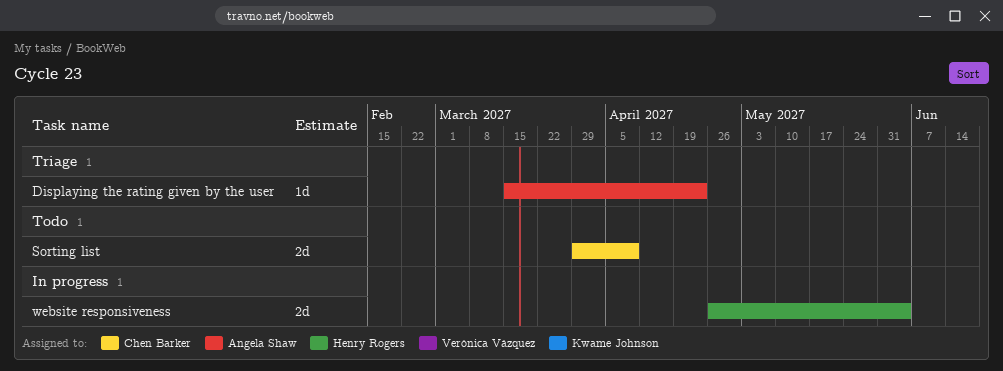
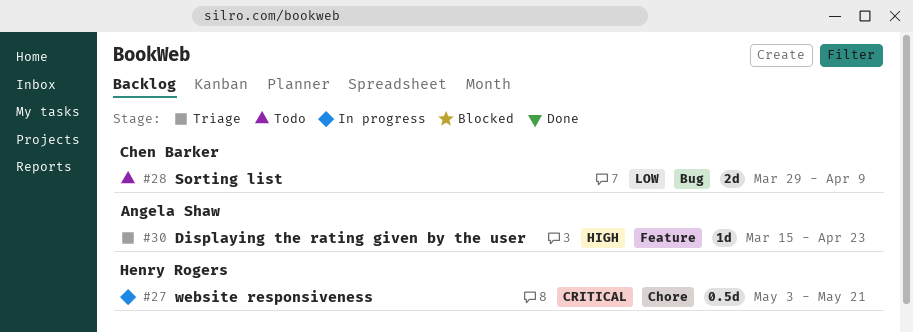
website responsiveness, estimate: 2d -> 0.5d
website responsiveness, start: Apr 26 -> May 3
website responsiveness, due: Jun 4 -> May 21

